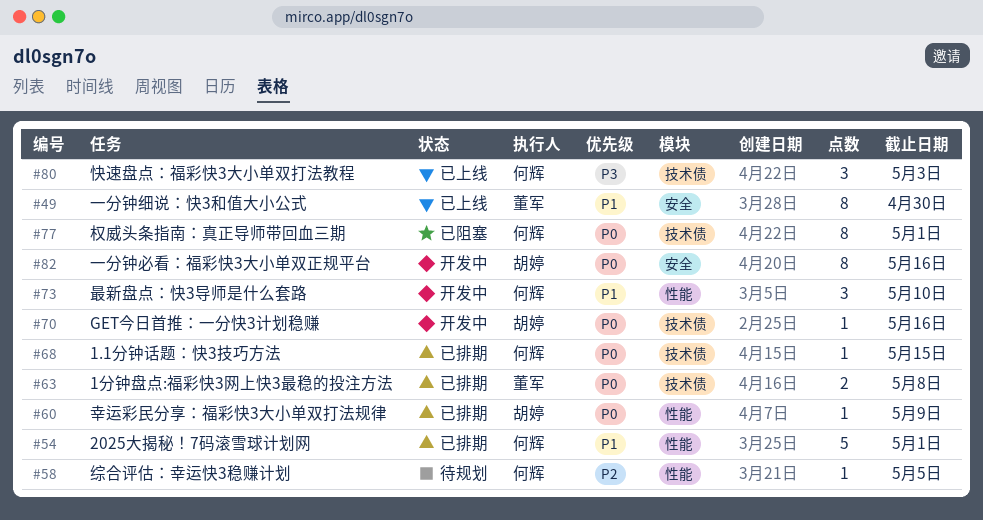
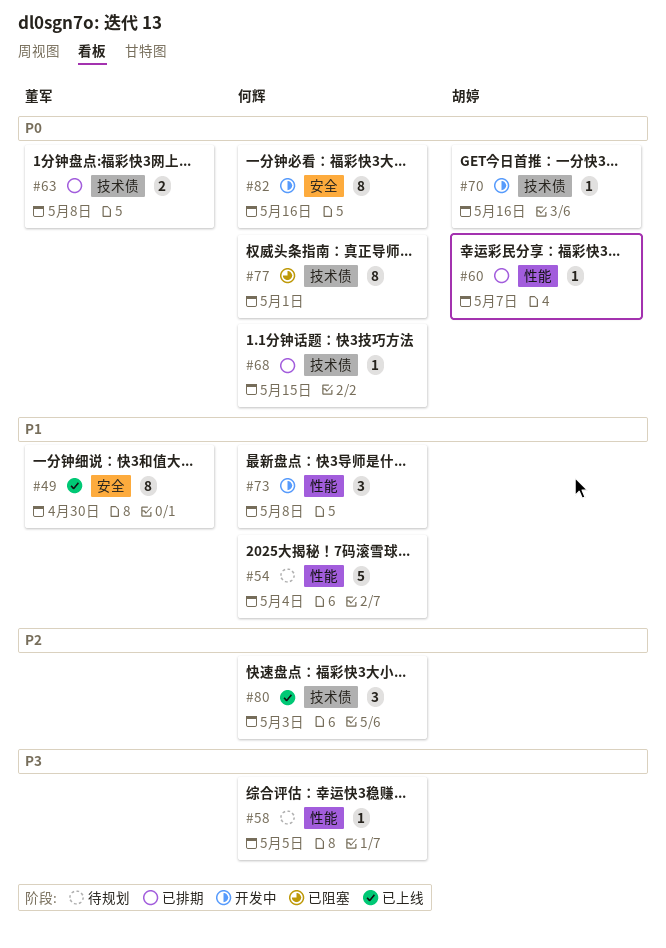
#54, status: 已排期 -> 待规划
#54, due: May 1 -> May 4
#58, priority: P2 -> P3
#60, due: May 9 -> May 7
#73, due: May 10 -> May 8
#80, priority: P3 -> P2
#82, owner: 胡婷 -> 何辉

